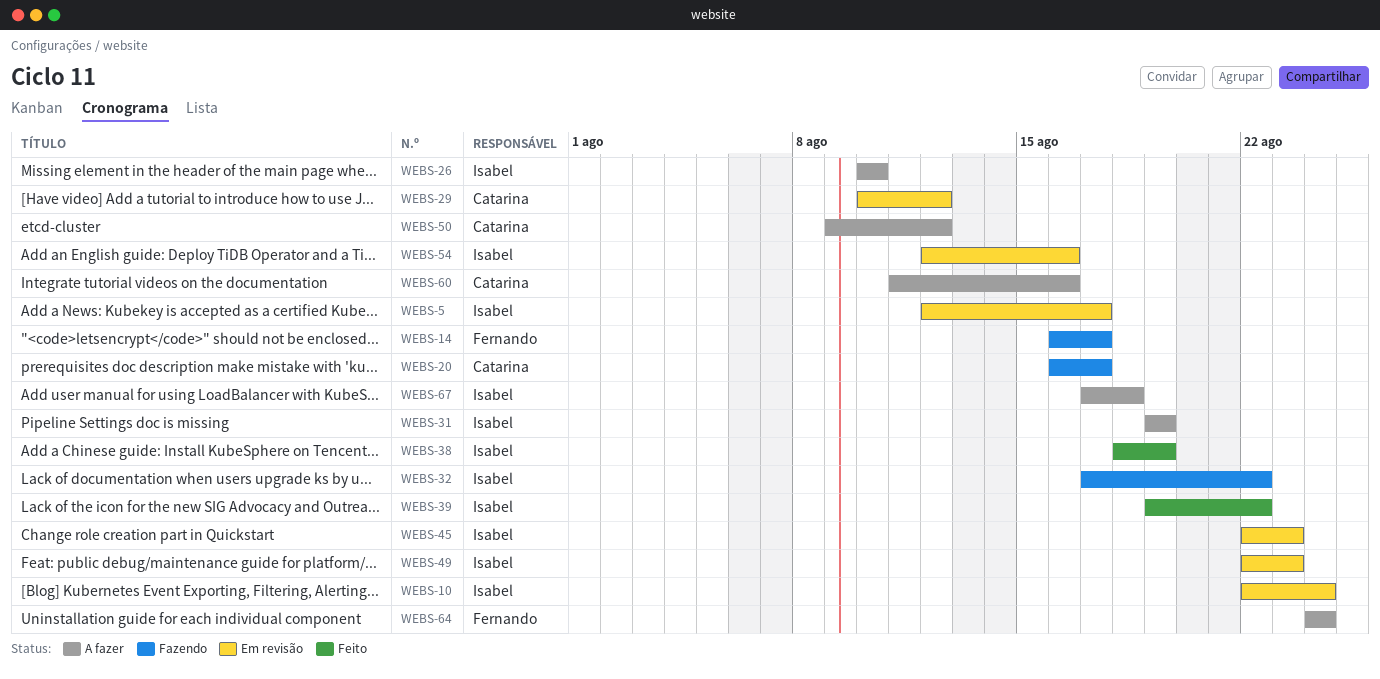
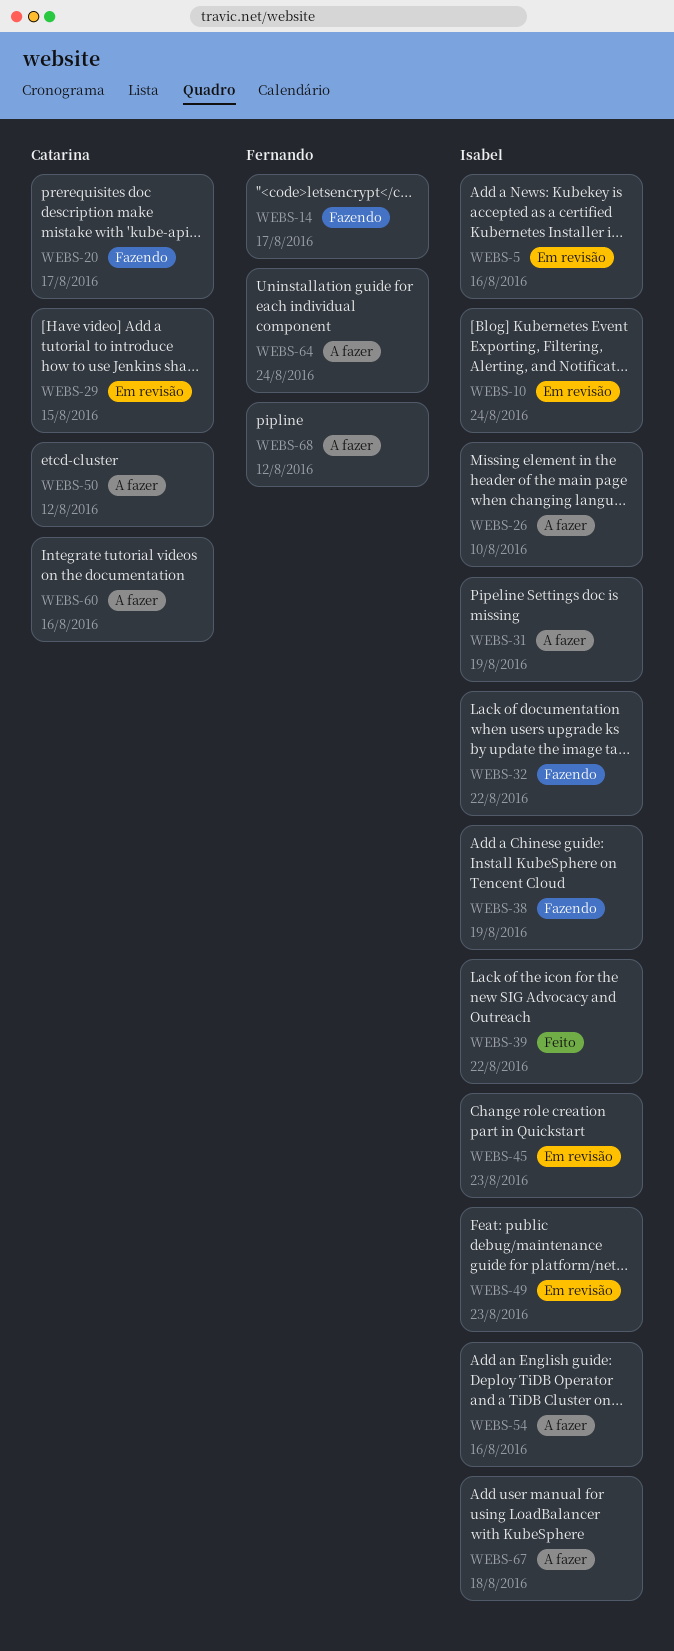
WEBS-5, due: Aug 17 -> Aug 16
WEBS-29, due: Aug 12 -> Aug 15
WEBS-38, status: Feito -> Fazendo
WEBS-54, status: Em revisão -> A fazer
WEBS-68: none -> present

